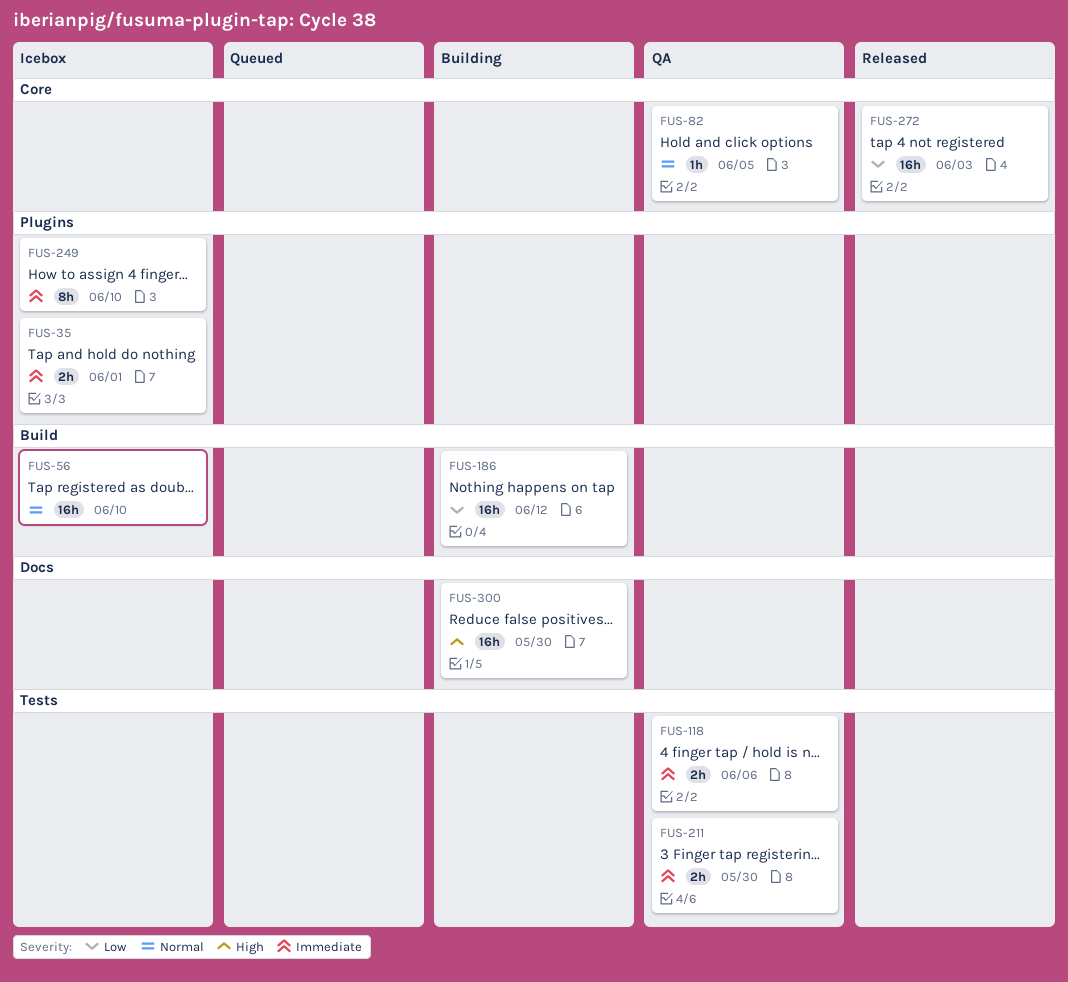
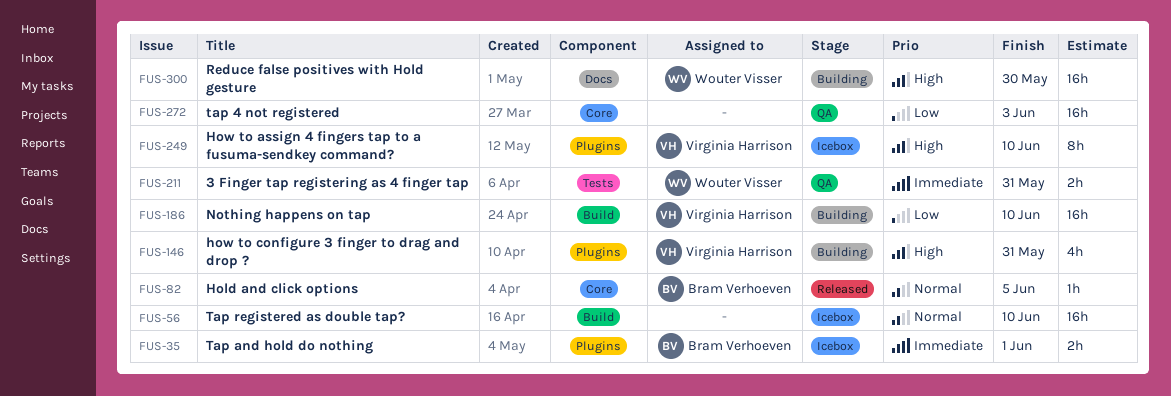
FUS-82, status: QA -> Released
FUS-118: present -> none
FUS-146: none -> present
FUS-186, due: Jun 12 -> Jun 10
FUS-211, due: May 30 -> May 31
FUS-249, priority: Immediate -> High
FUS-272, status: Released -> QA

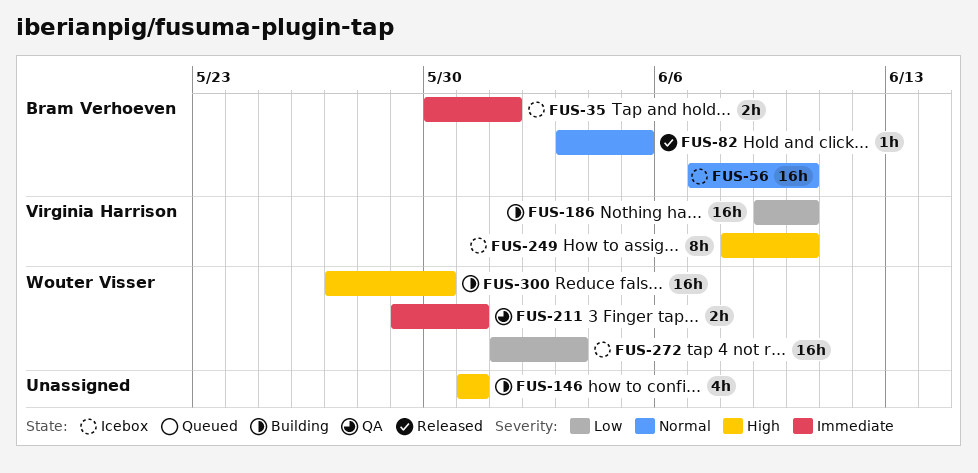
FUS-56, owner: none -> Bram Verhoeven
FUS-146, owner: Virginia Harrison -> none
FUS-272, status: QA -> Icebox
FUS-272, owner: none -> Wouter Visser

